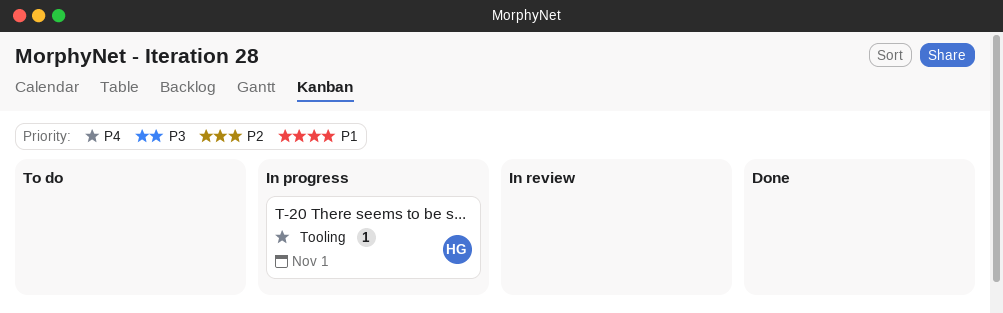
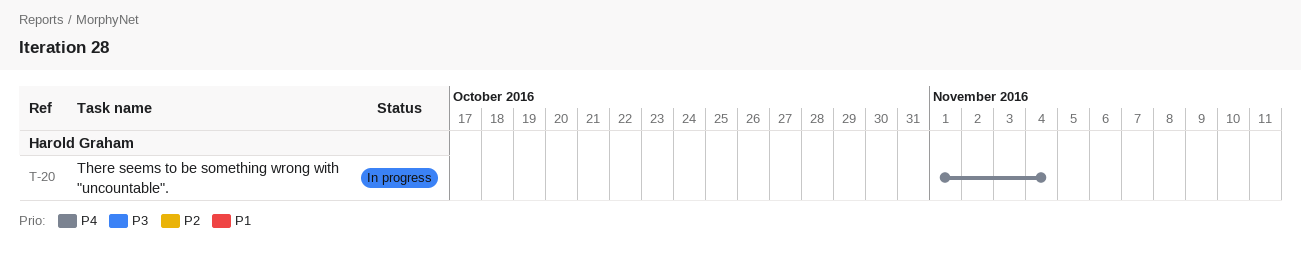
T-20, due: Nov 1 -> Nov 4

